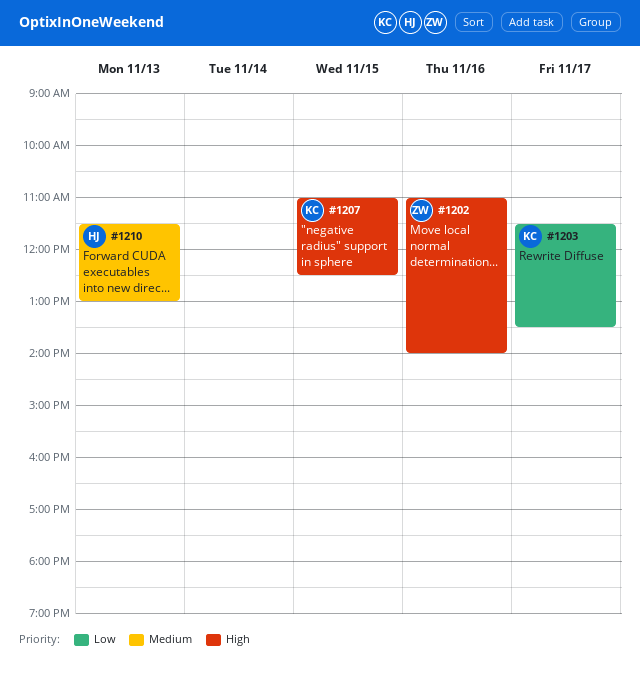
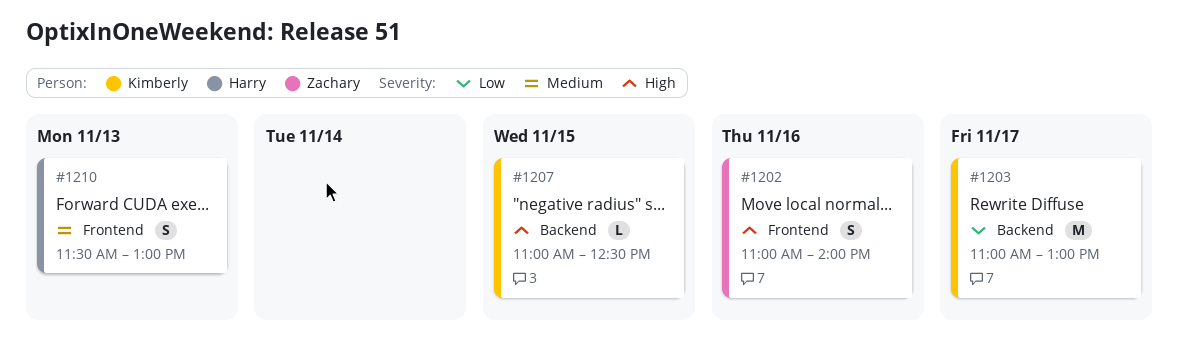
#1203, begins: 11:30 -> 11:00
#1203, ends: 13:30 -> 13:00

